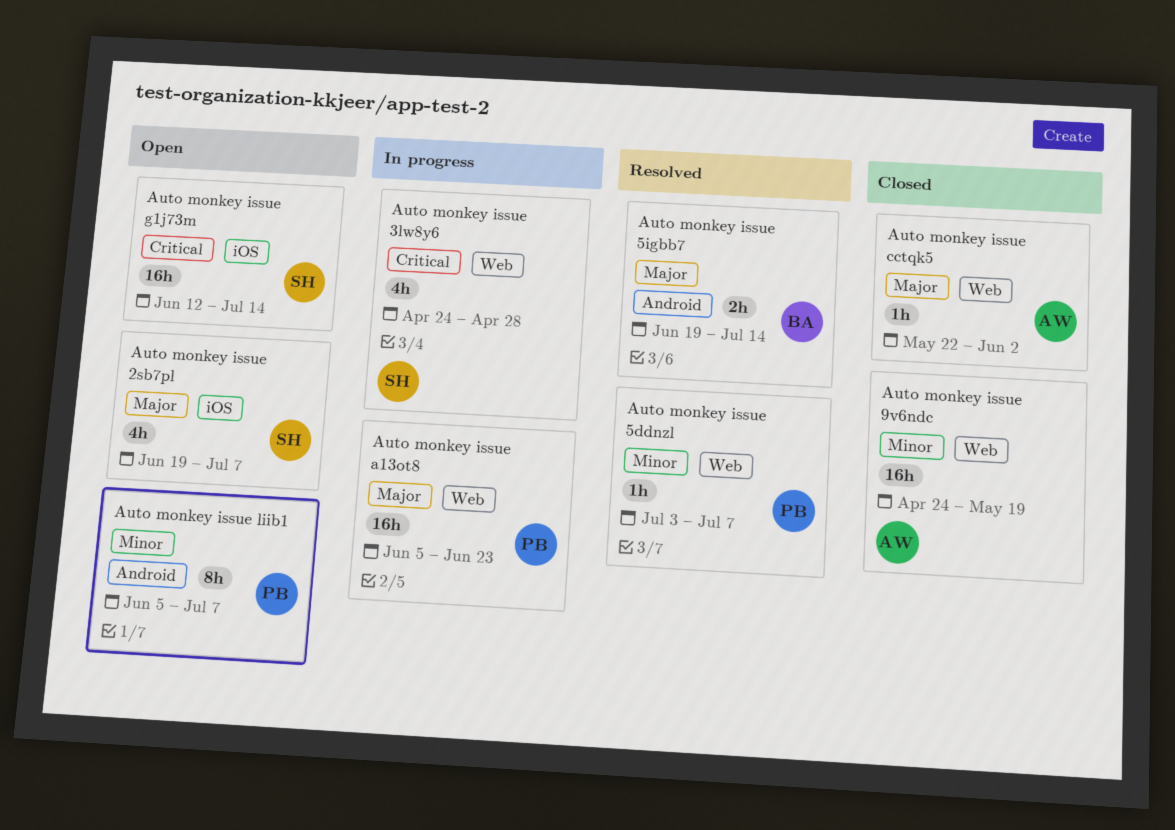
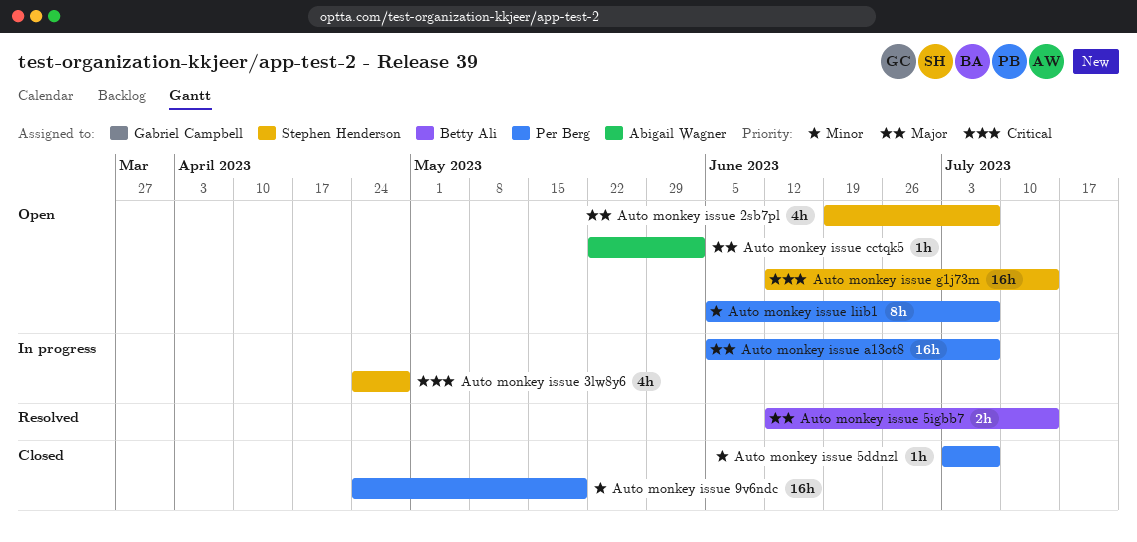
Auto monkey issue 5ddnzl, status: Resolved -> Closed
Auto monkey issue 5igbb7, start: Jun 19 -> Jun 12
Auto monkey issue 9v6ndc, owner: Abigail Wagner -> Per Berg
Auto monkey issue a13ot8, due: Jun 23 -> Jul 7
Auto monkey issue cctqk5, status: Closed -> Open

